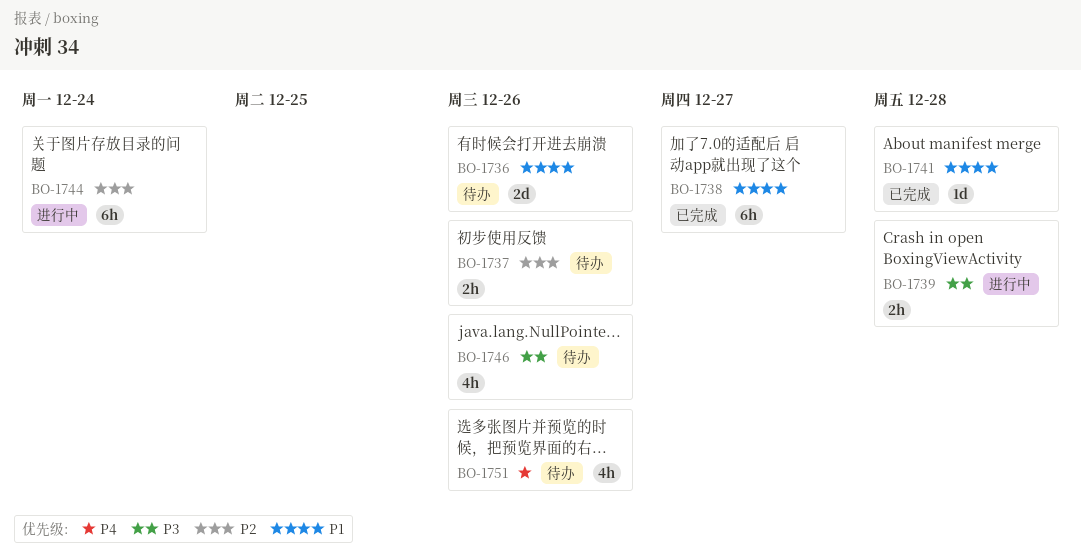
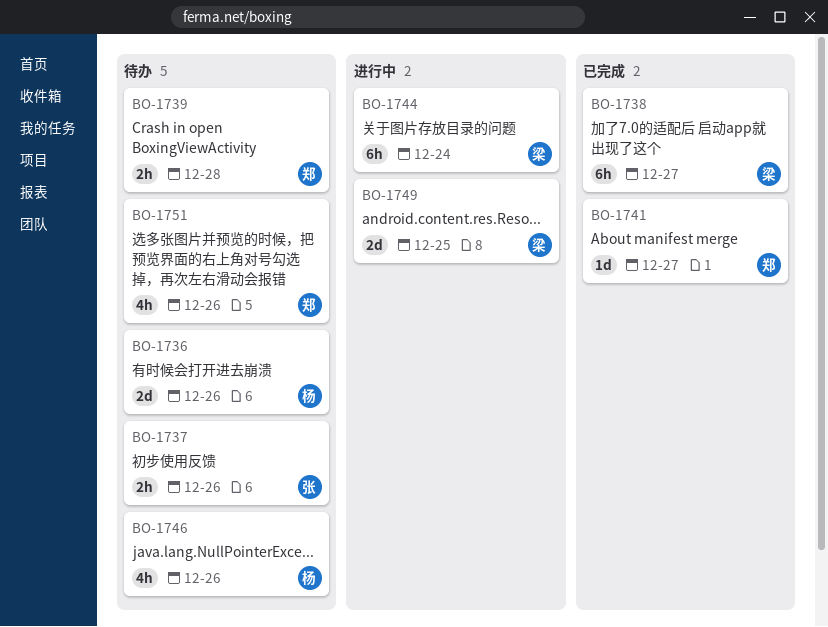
BO-1739, status: 进行中 -> 待办
BO-1741, due: Dec 28 -> Dec 27
BO-1749: none -> present

